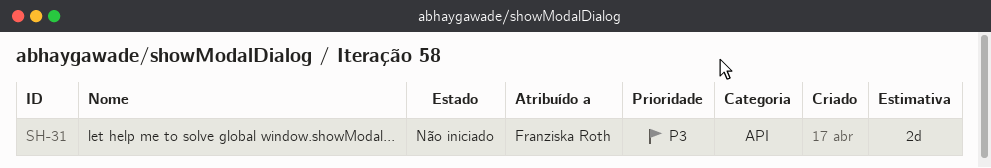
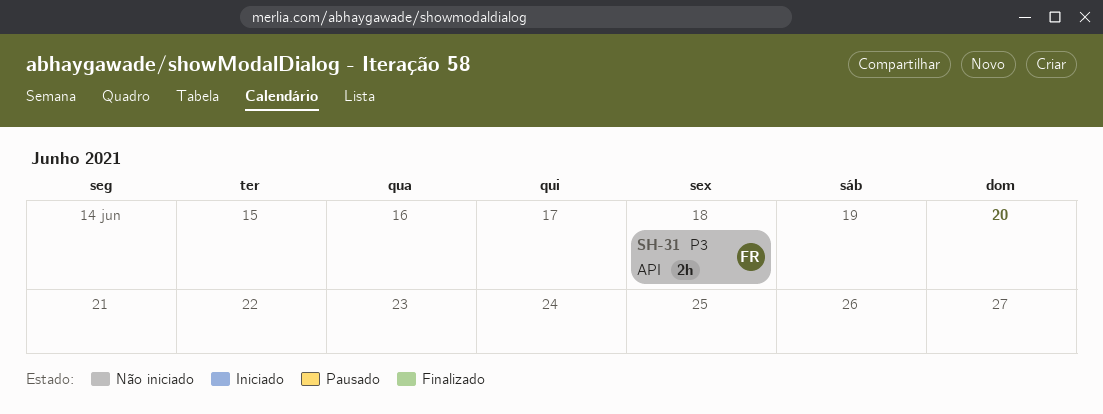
SH-31, estimate: 2d -> 2h

